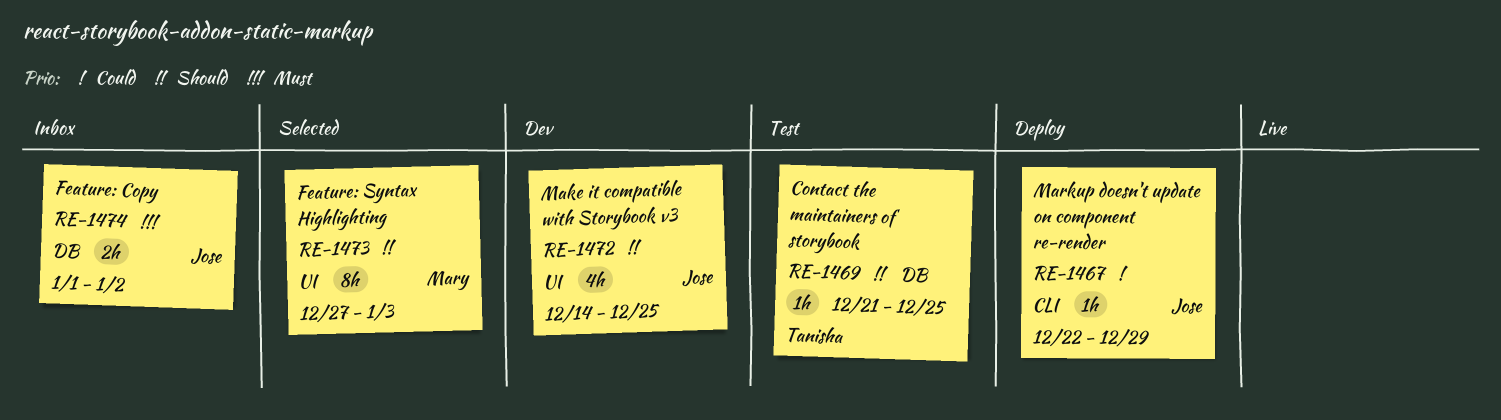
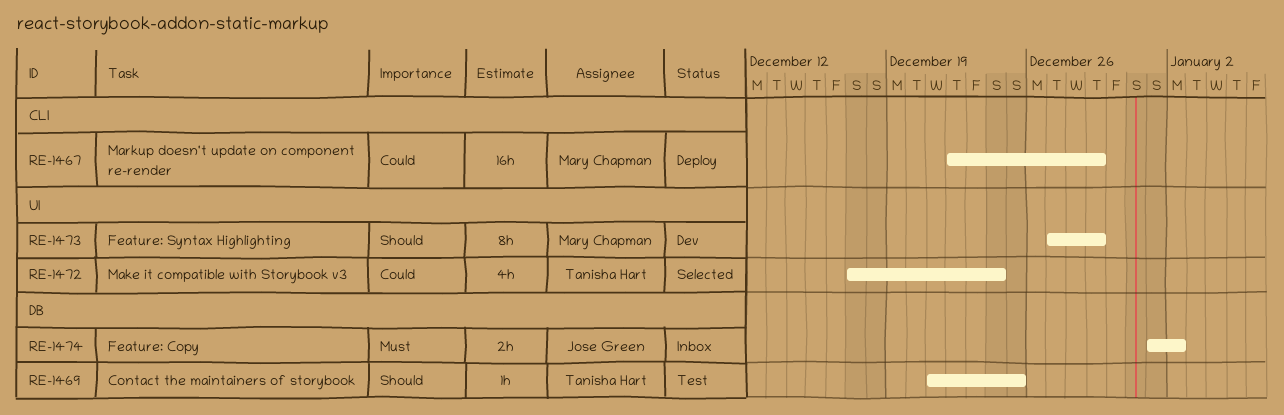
RE-1467, owner: Jose Green -> Mary Chapman
RE-1467, estimate: 1h -> 16h
RE-1472, status: Dev -> Selected
RE-1472, owner: Jose Green -> Tanisha Hart
RE-1472, priority: Should -> Could
RE-1472, start: Dec 14 -> Dec 17
RE-1472, due: Dec 25 -> Dec 24
RE-1473, status: Selected -> Dev
RE-1473, due: Jan 3 -> Dec 29

